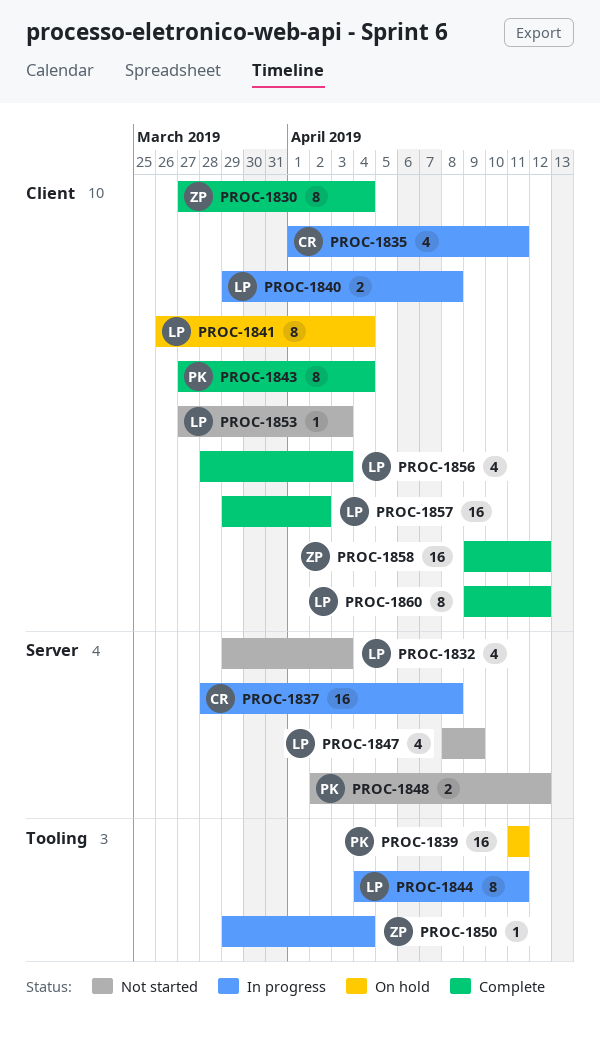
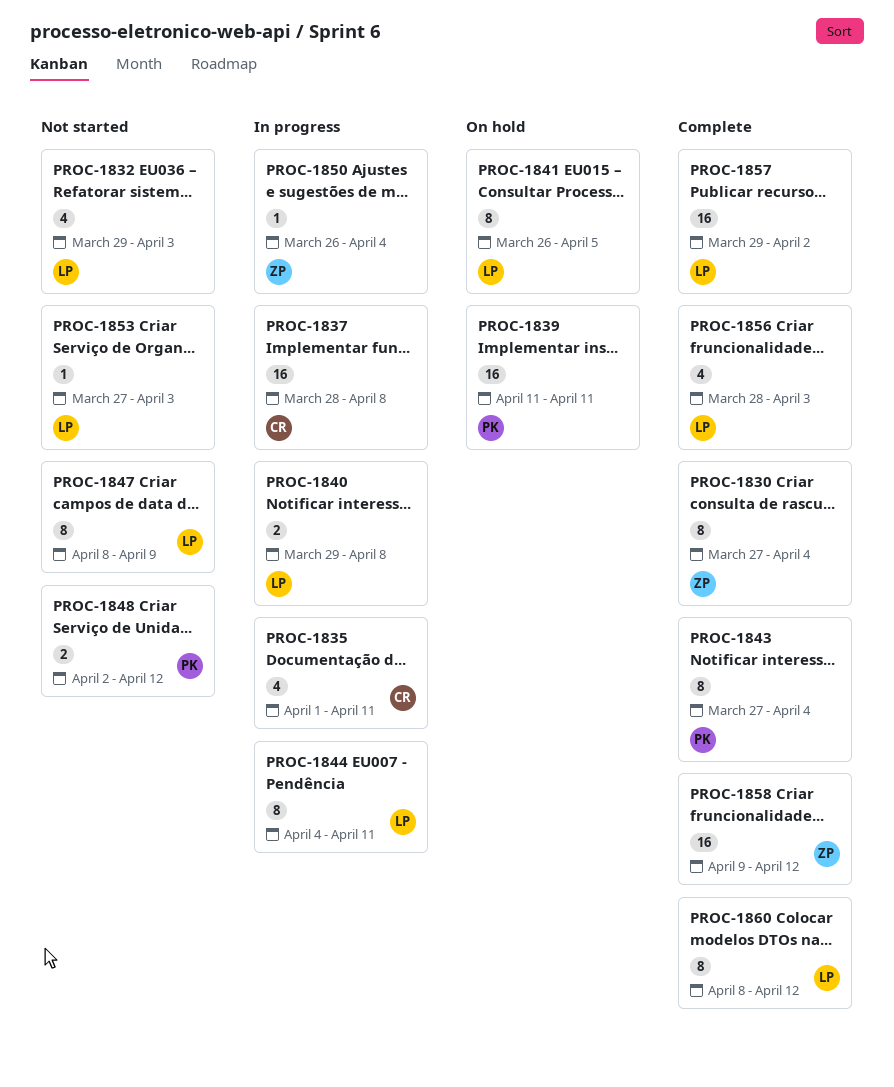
PROC-1841, due: Apr 4 -> Apr 5
PROC-1847, estimate: 4 -> 8
PROC-1850, start: Mar 29 -> Mar 26
PROC-1860, start: Apr 9 -> Apr 8

